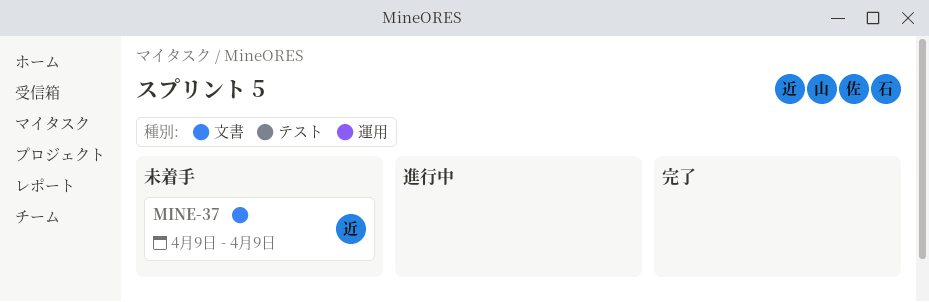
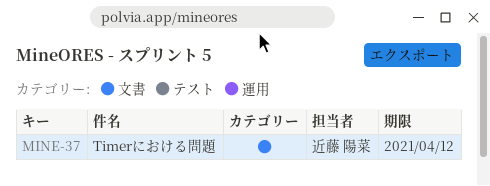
MINE-37, due: Apr 9 -> Apr 12

